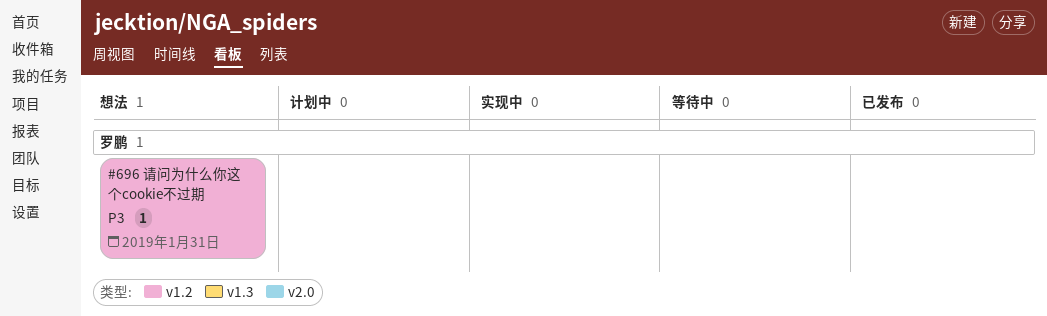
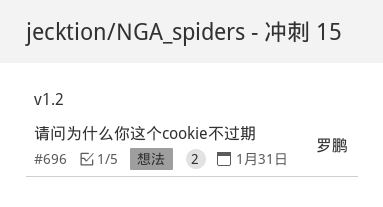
#696, estimate: 1 -> 2

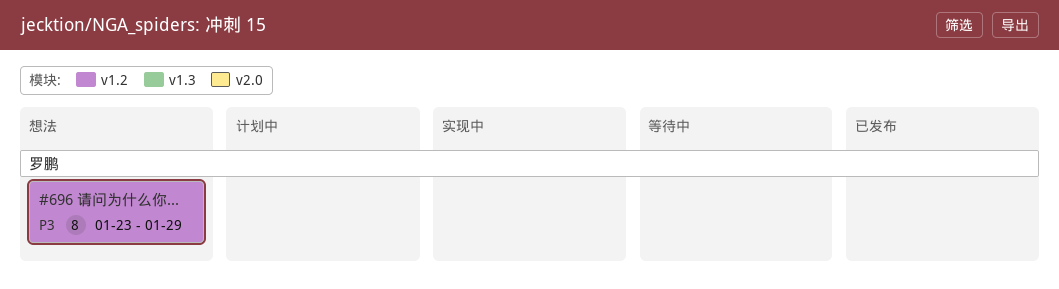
#696, estimate: 2 -> 8
#696, due: Jan 31 -> Jan 29

